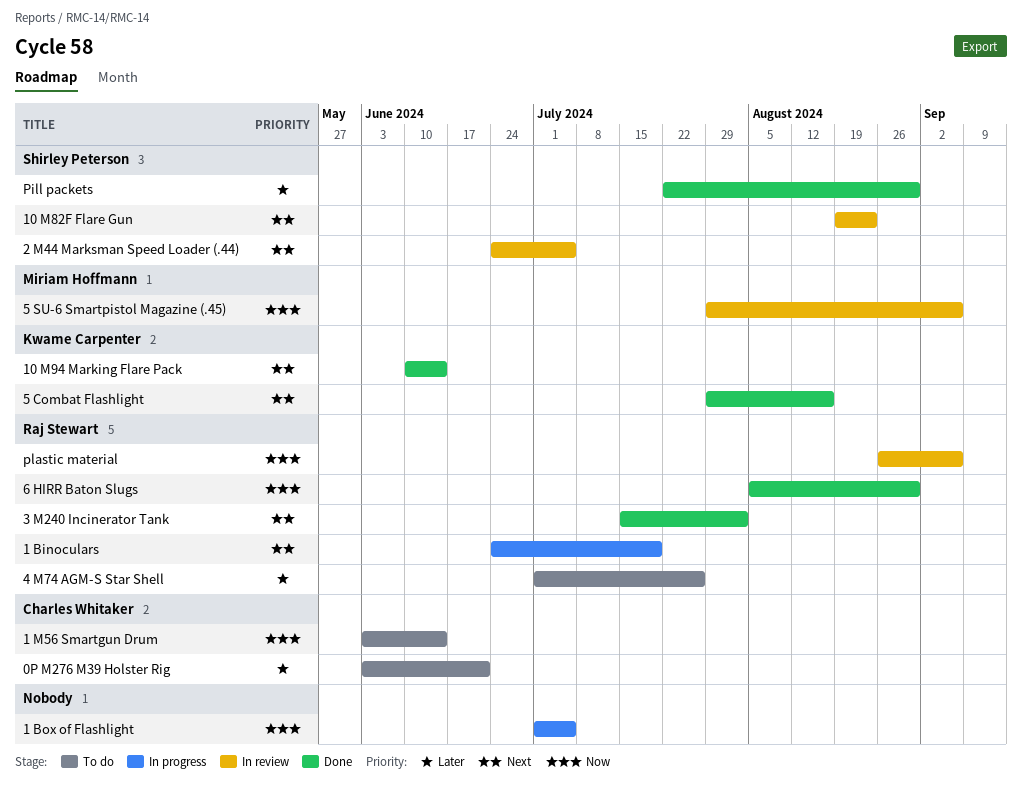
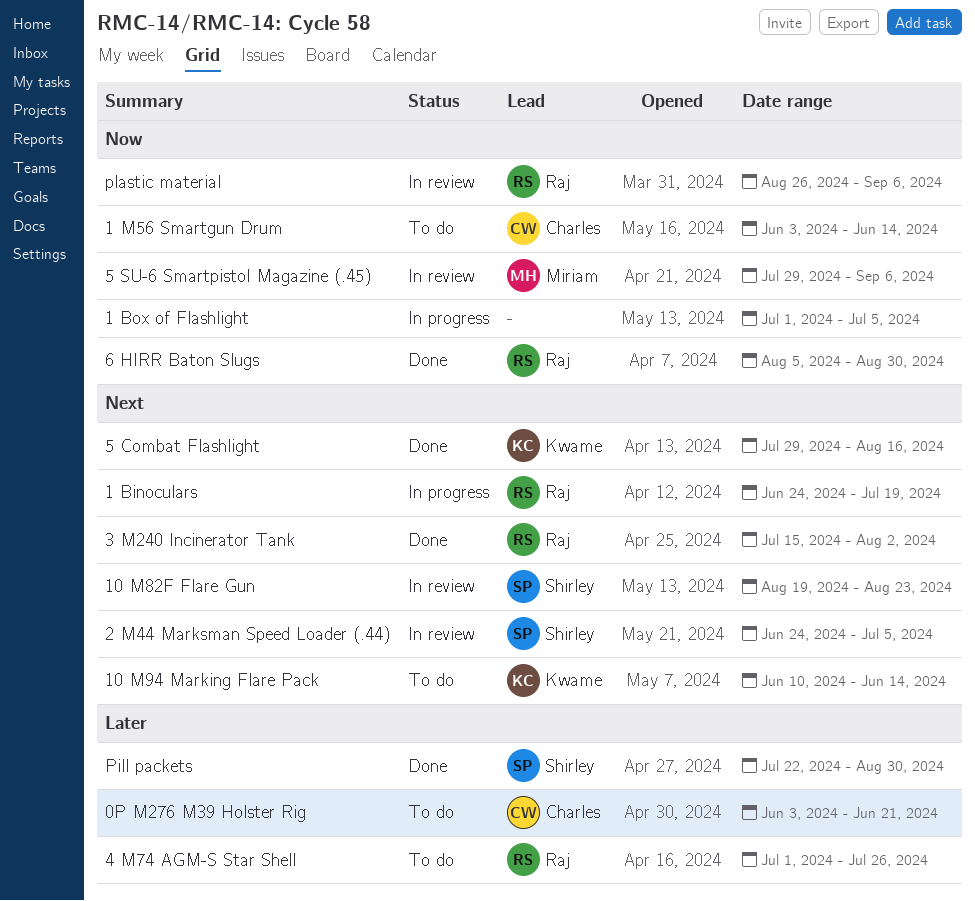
10 M94 Marking Flare Pack, status: Done -> To do

